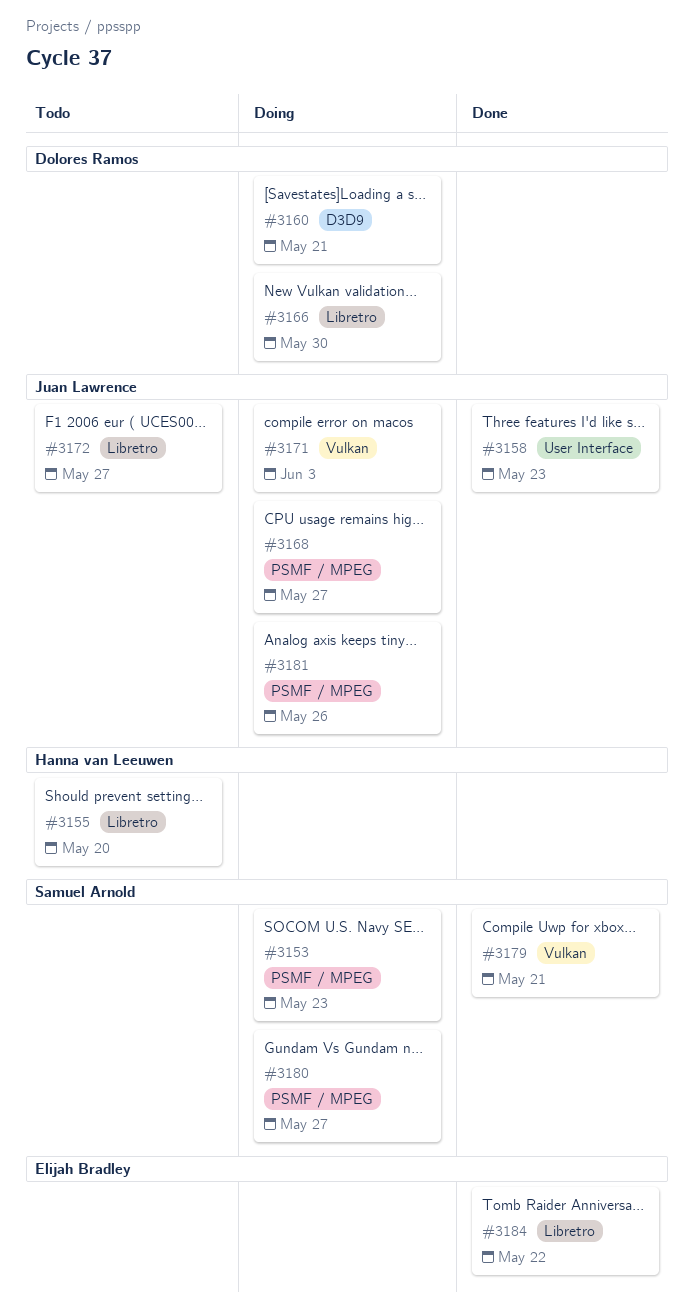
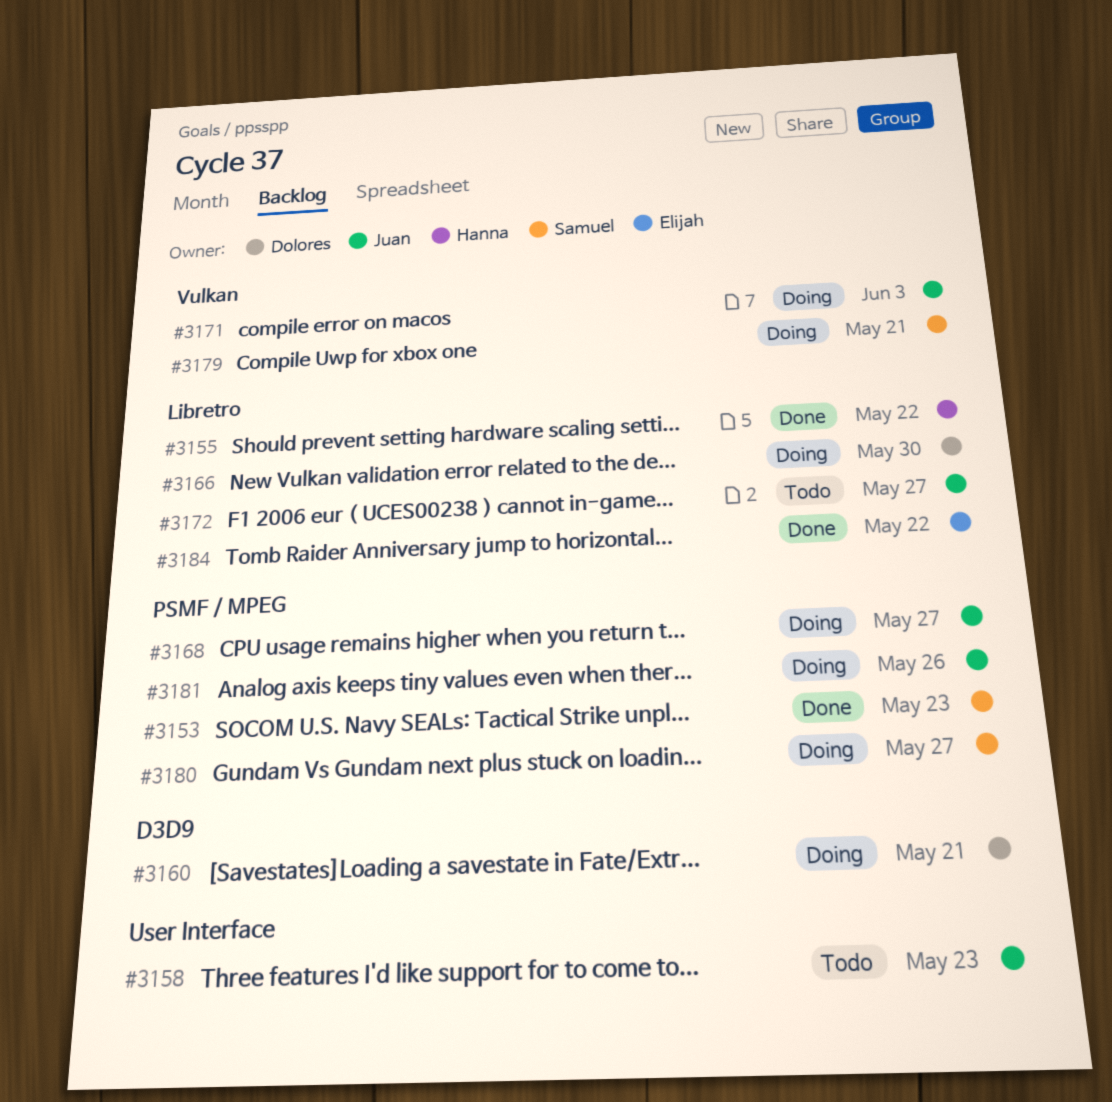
#3153, status: Doing -> Done
#3155, status: Todo -> Done
#3155, due: May 20 -> May 22
#3158, status: Done -> Todo
#3179, status: Done -> Doing

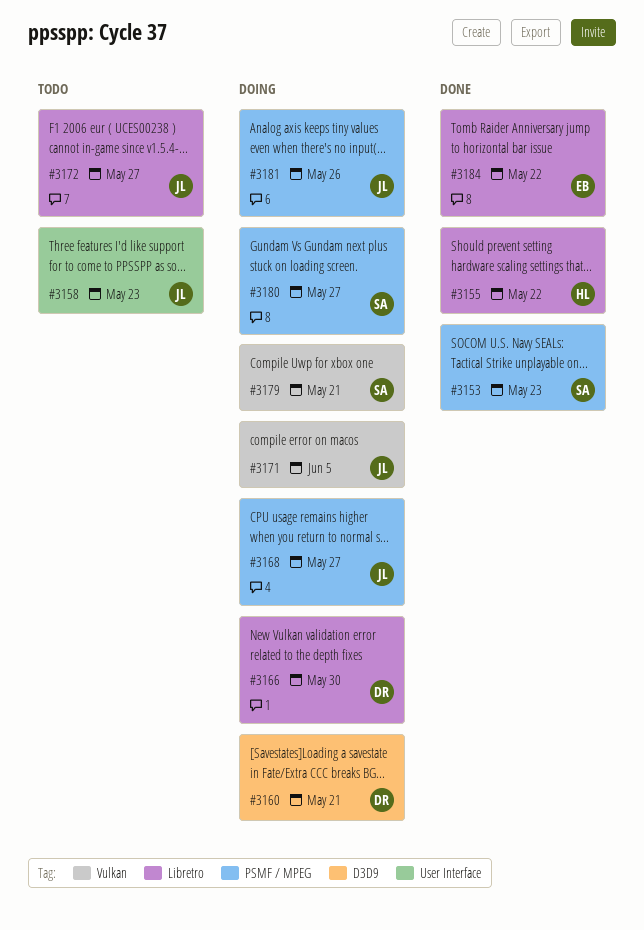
#3171, due: Jun 3 -> Jun 5

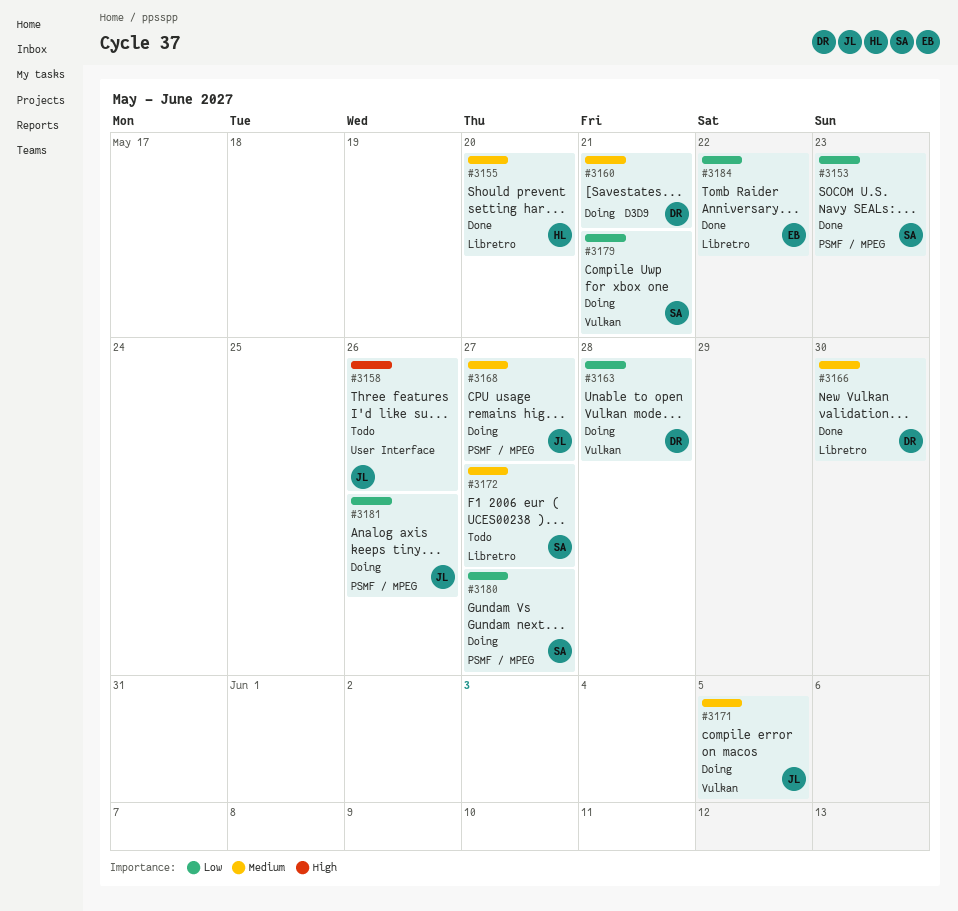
#3155, due: May 22 -> May 20
#3158, due: May 23 -> May 26
#3163: none -> present
#3166, status: Doing -> Done
#3172, owner: JL -> SA

